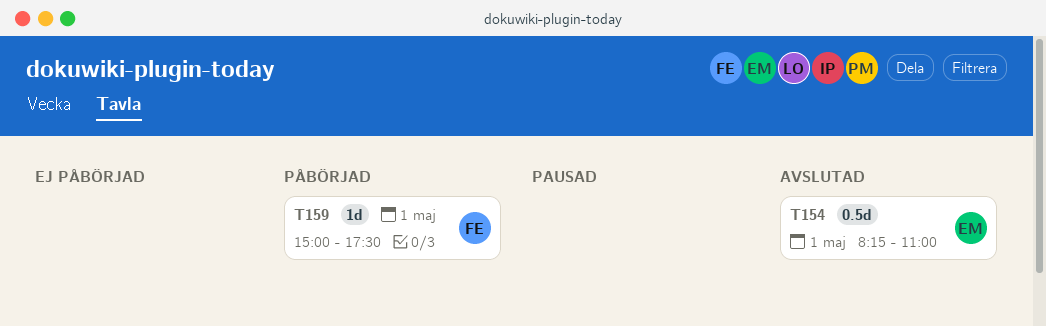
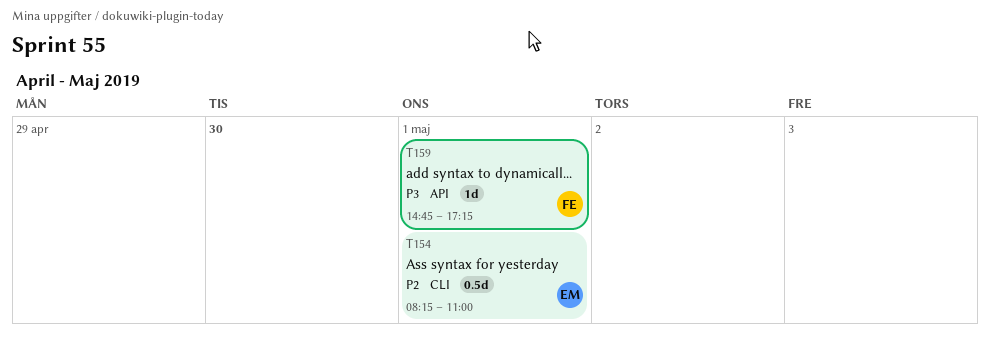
T159, begins: 15:00 -> 14:45
T159, ends: 17:30 -> 17:15

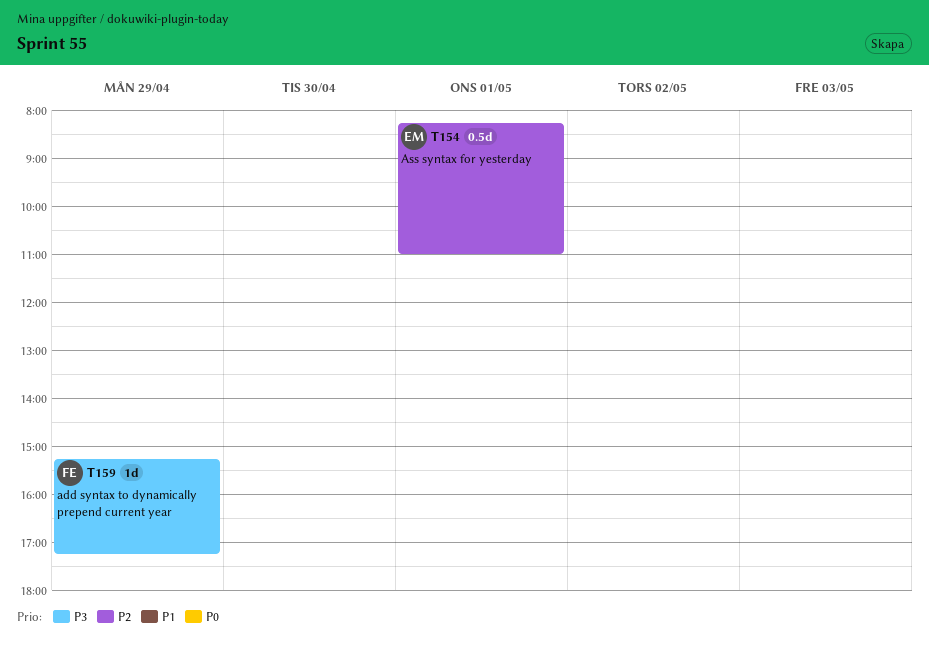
T159, day: May 1 -> Apr 29
T159, begins: 14:45 -> 15:15

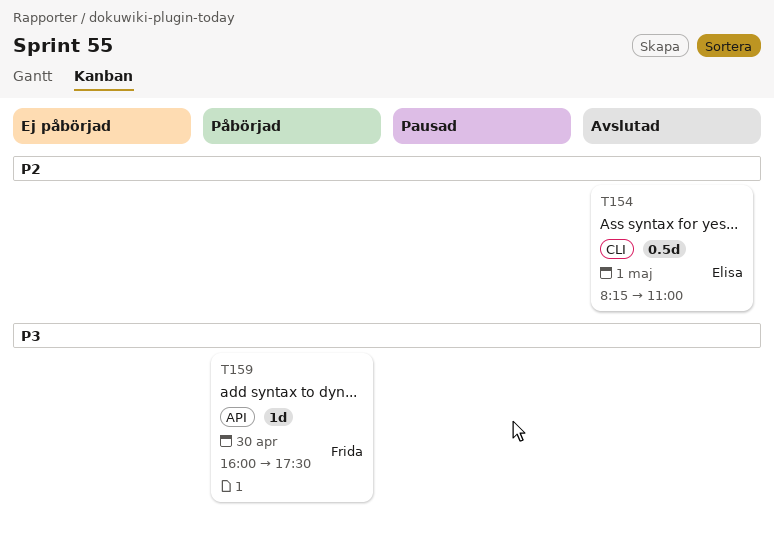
T159, day: Apr 29 -> Apr 30
T159, begins: 15:15 -> 16:00
T159, ends: 17:15 -> 17:30

